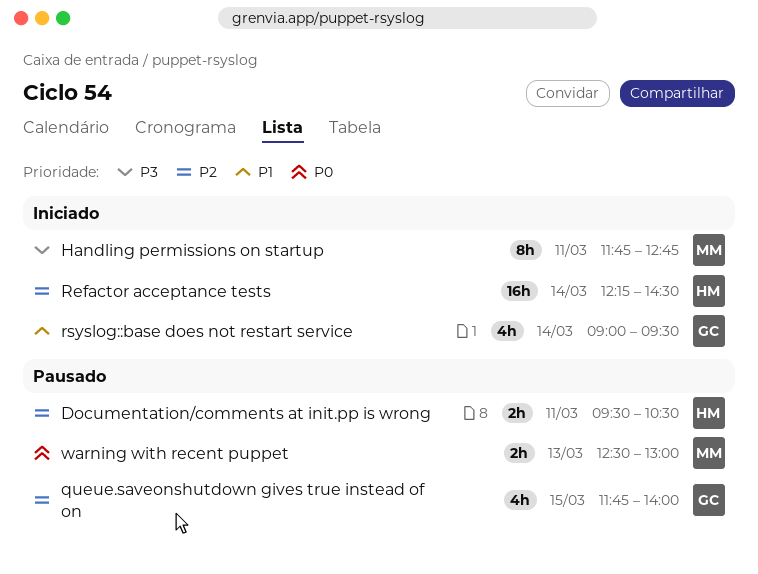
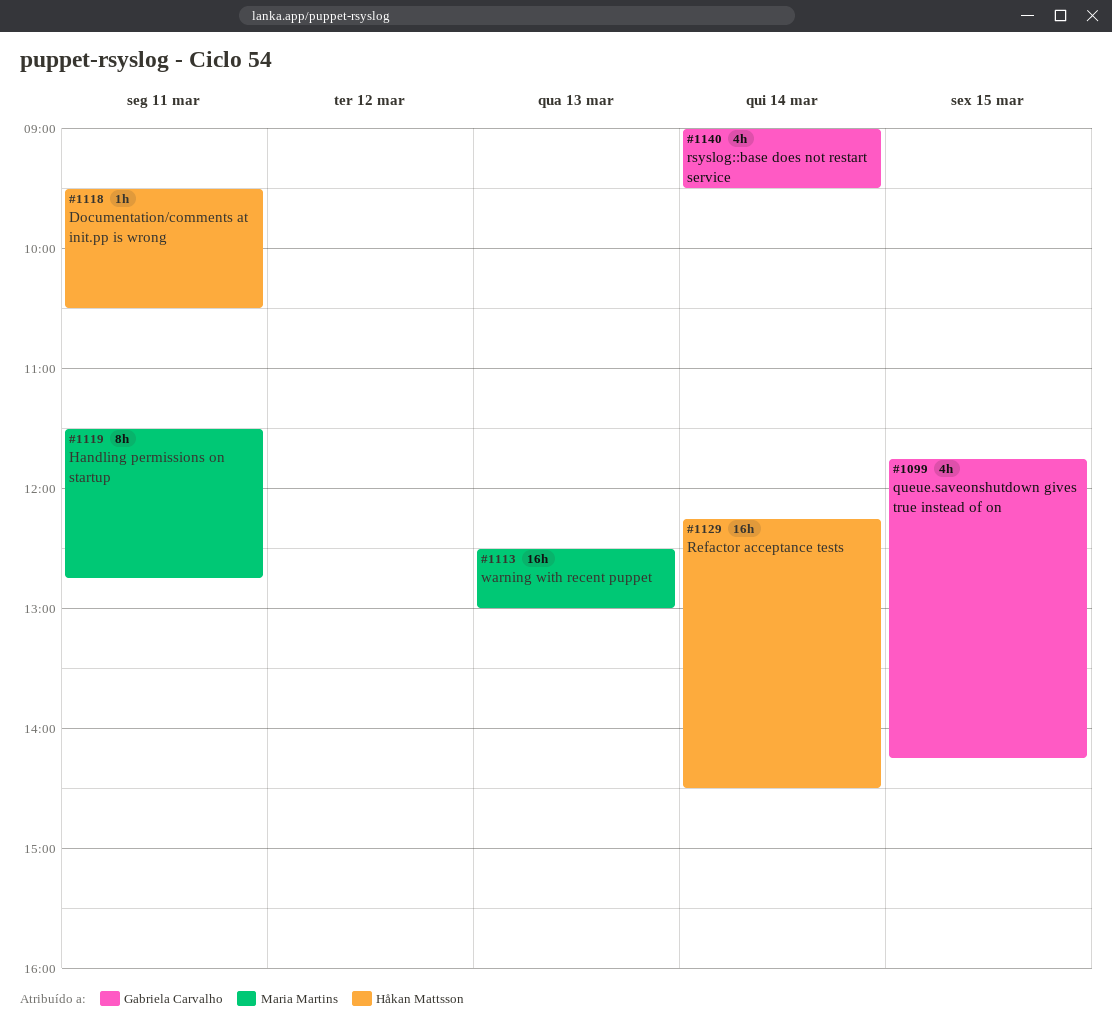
Documentation/comments at init.pp is wrong, estimate: 2h -> 1h
Handling permissions on startup, begins: 11:45 -> 11:30
queue.saveonshutdown gives true instead of on, ends: 14:00 -> 14:15
warning with recent puppet, estimate: 2h -> 16h

